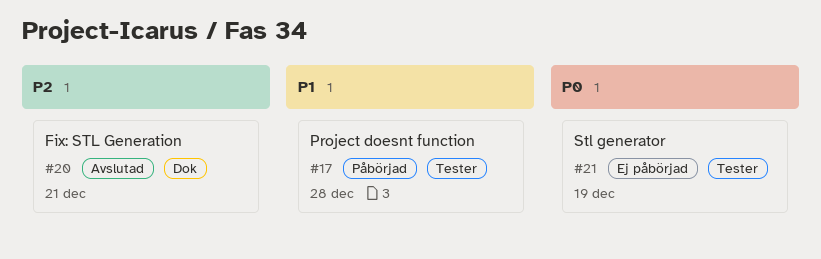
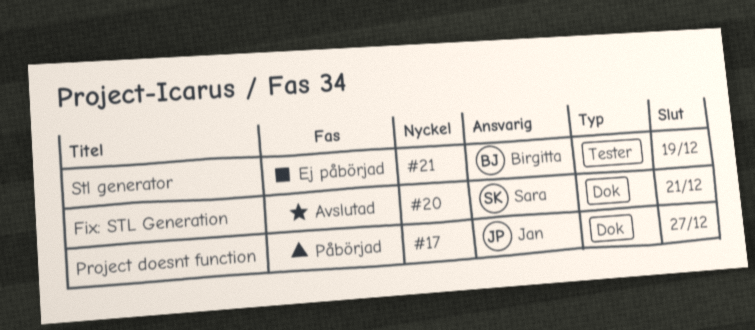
#17, label: Tester -> Dok
#17, due: Dec 28 -> Dec 27

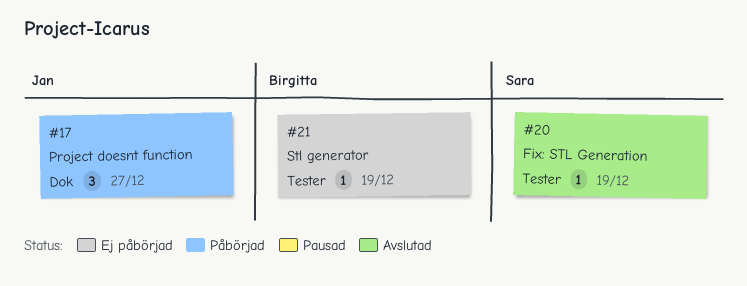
#20, label: Dok -> Tester
#20, due: Dec 21 -> Dec 19

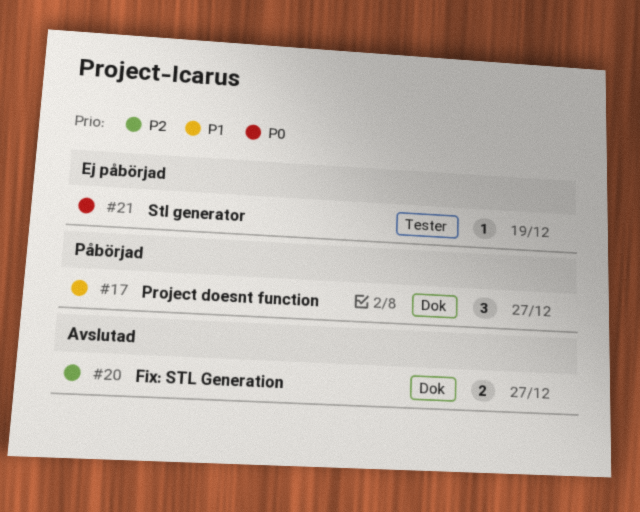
#20, label: Tester -> Dok
#20, estimate: 1 -> 2
#20, due: Dec 19 -> Dec 27

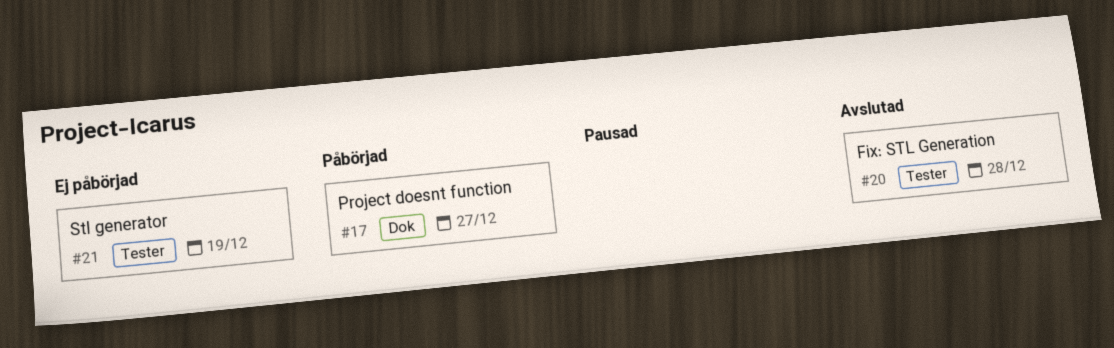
#20, label: Dok -> Tester
#20, due: Dec 27 -> Dec 28

